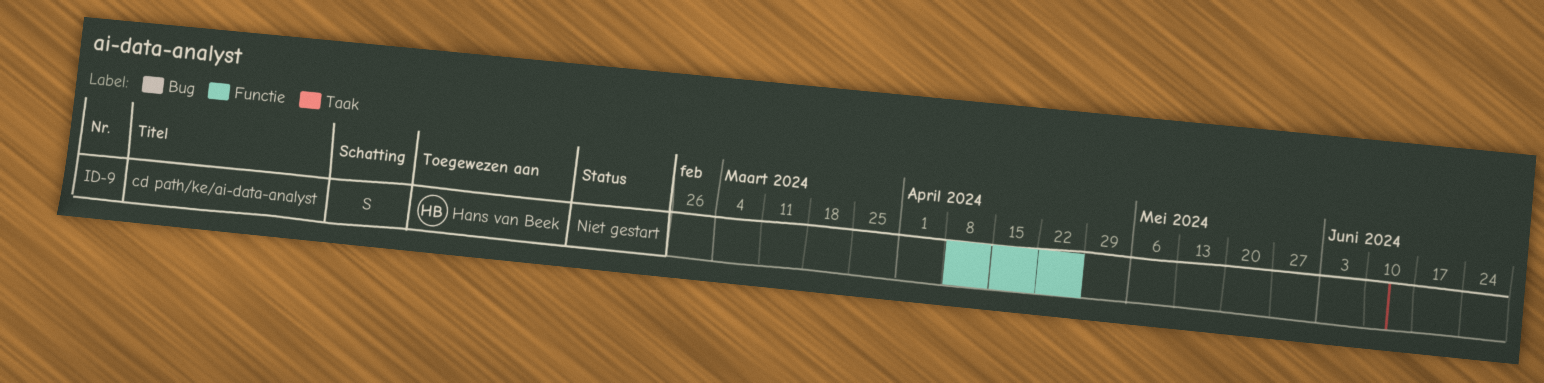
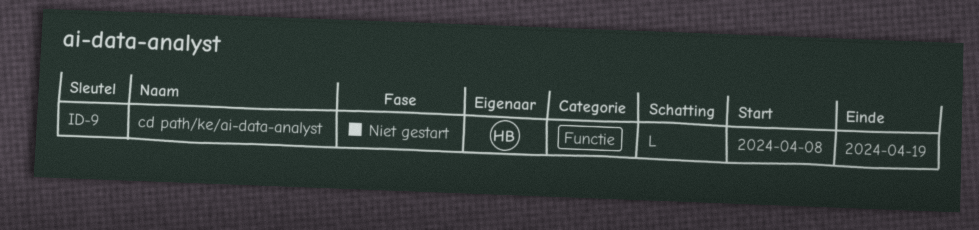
ID-9, estimate: S -> L
ID-9, due: Apr 26 -> Apr 19

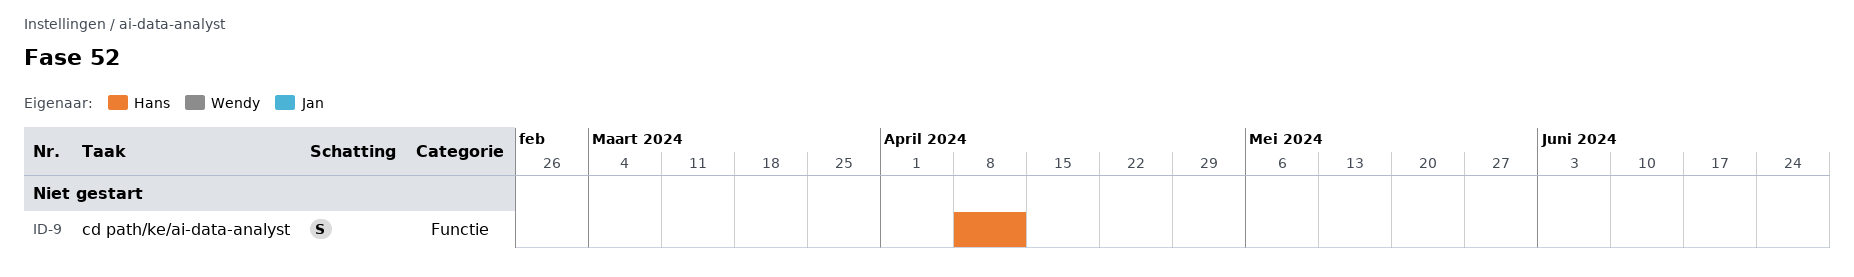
ID-9, estimate: L -> S
ID-9, due: Apr 19 -> Apr 12

